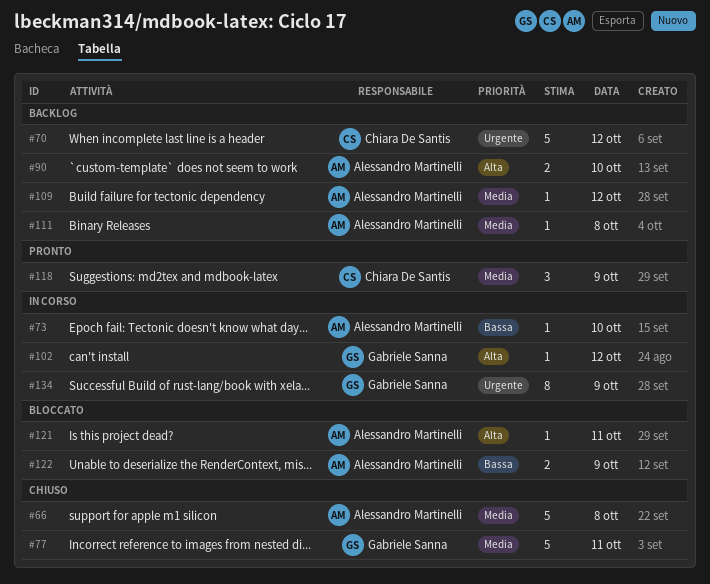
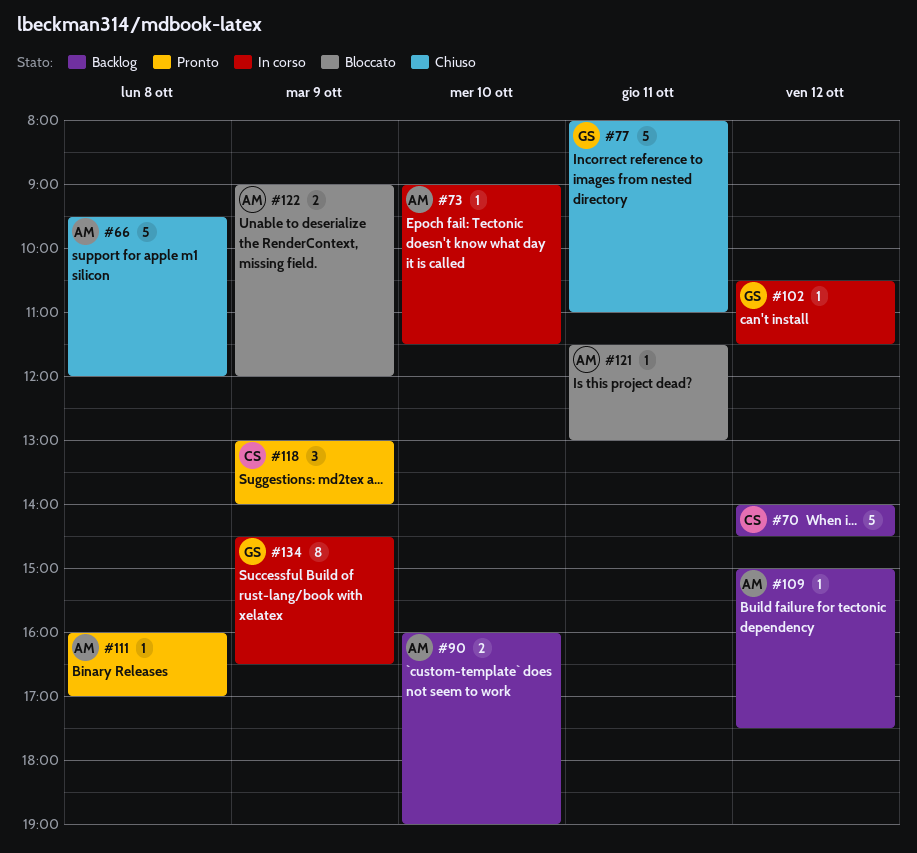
#111, status: Backlog -> Pronto

